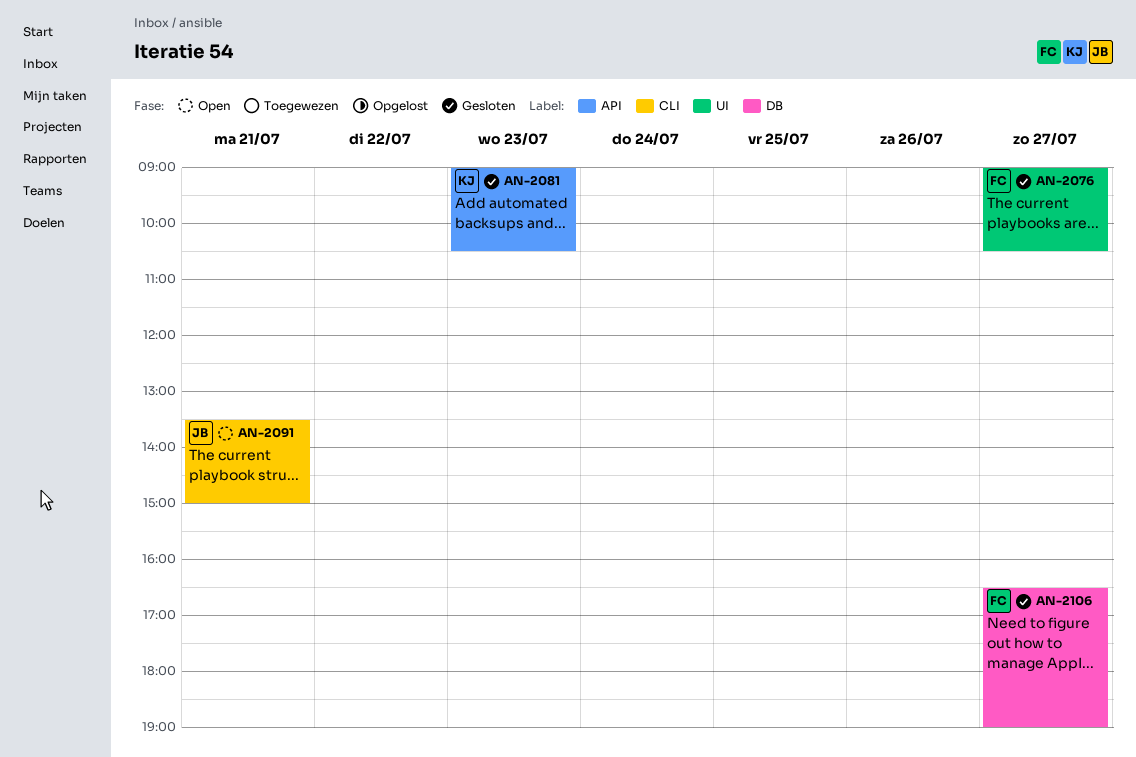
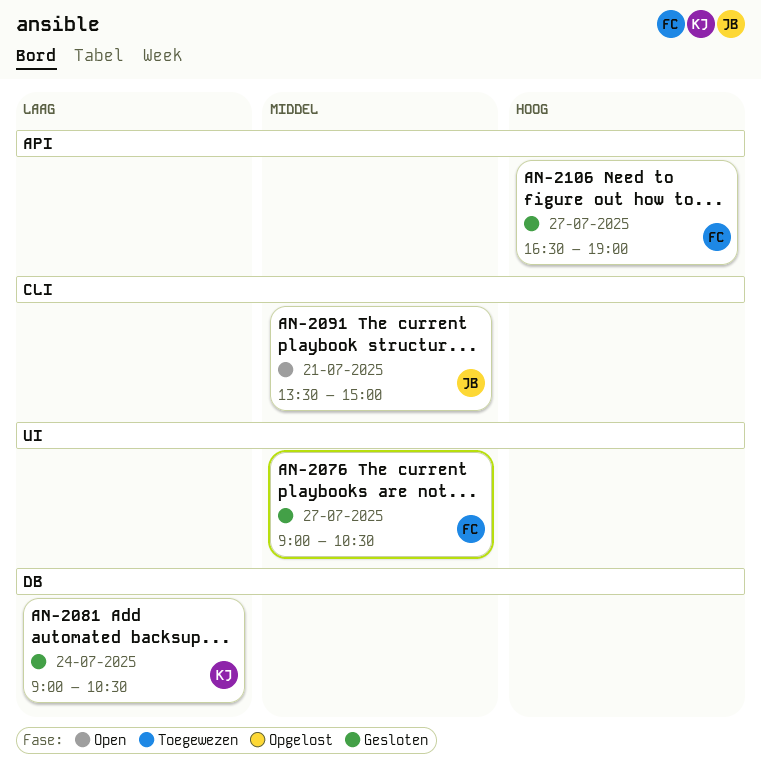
AN-2081, label: API -> DB
AN-2081, day: Jul 23 -> Jul 24
AN-2106, label: DB -> API

